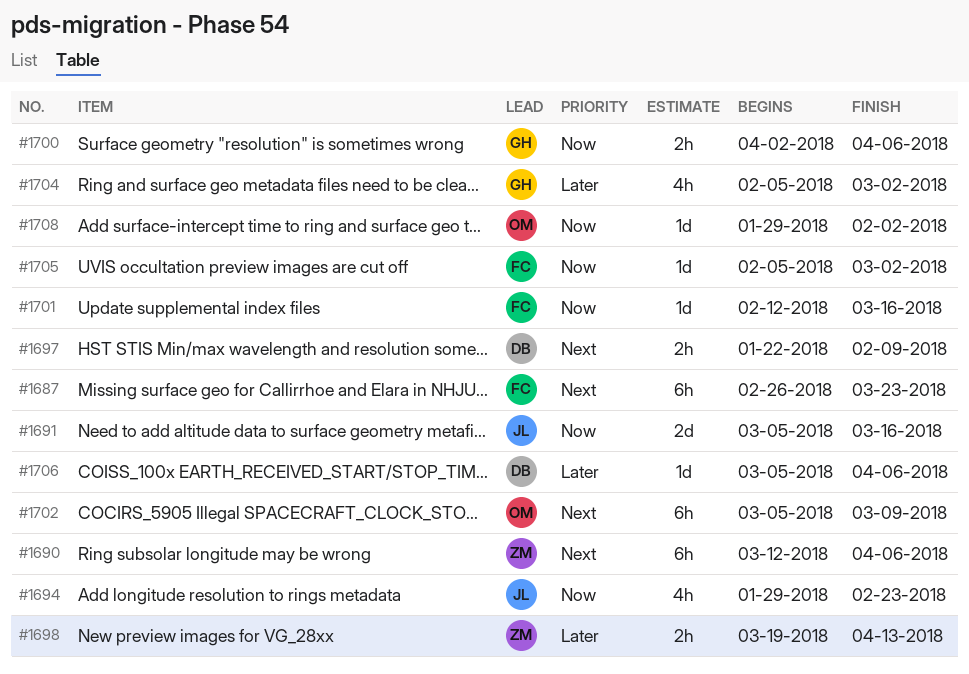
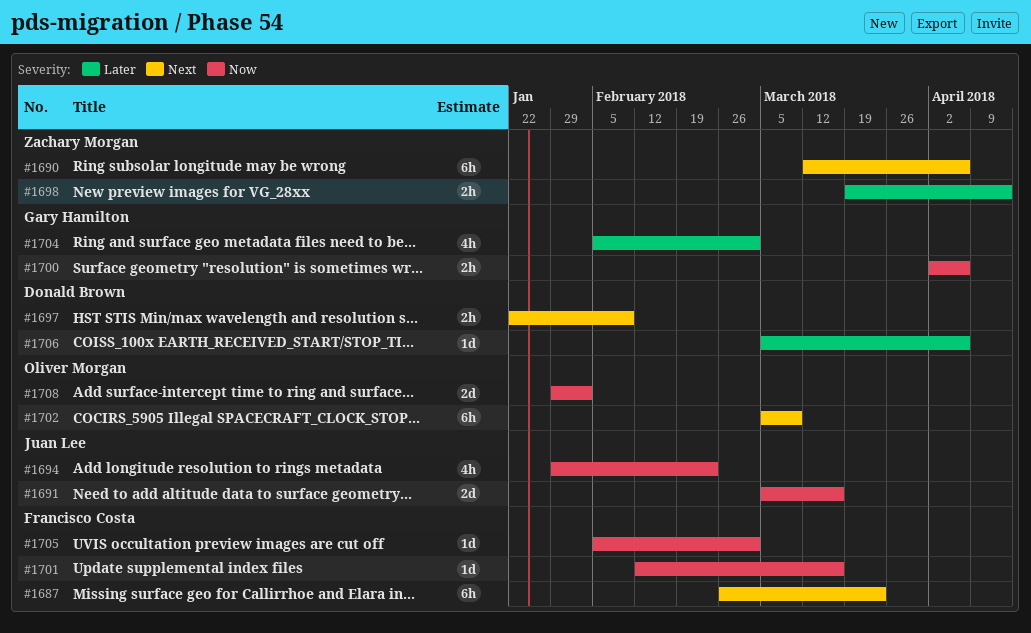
#1708, estimate: 1d -> 2d

